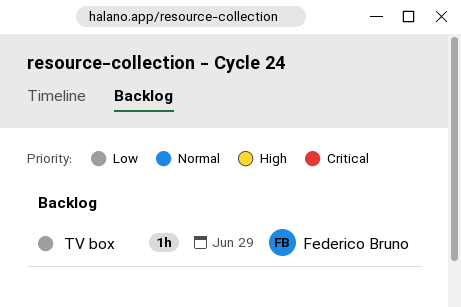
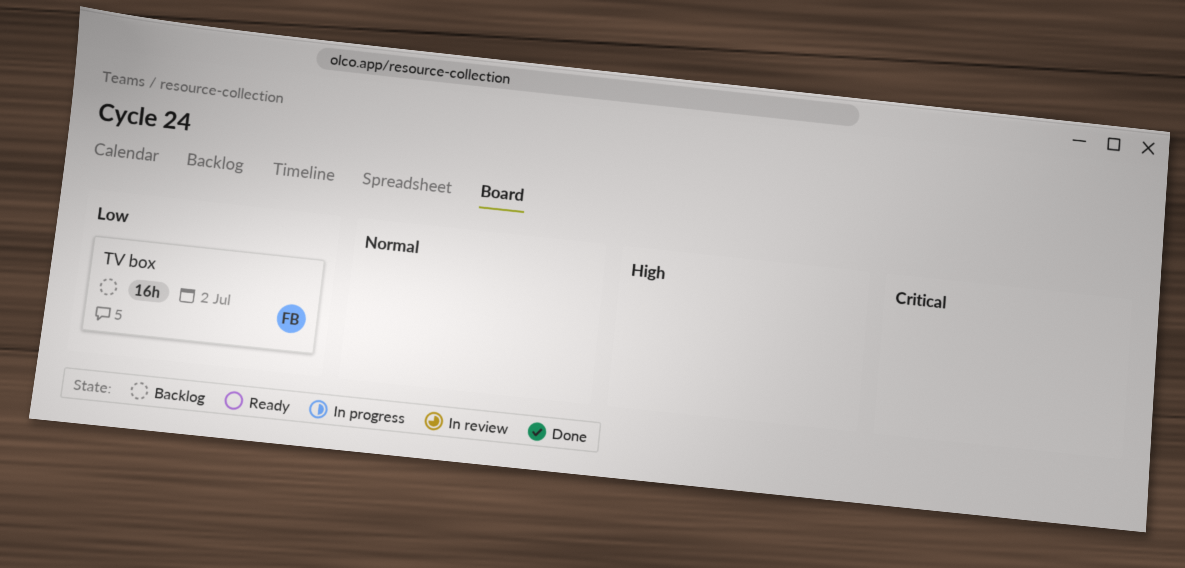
TV box, estimate: 1h -> 16h
TV box, due: Jun 29 -> Jul 2

